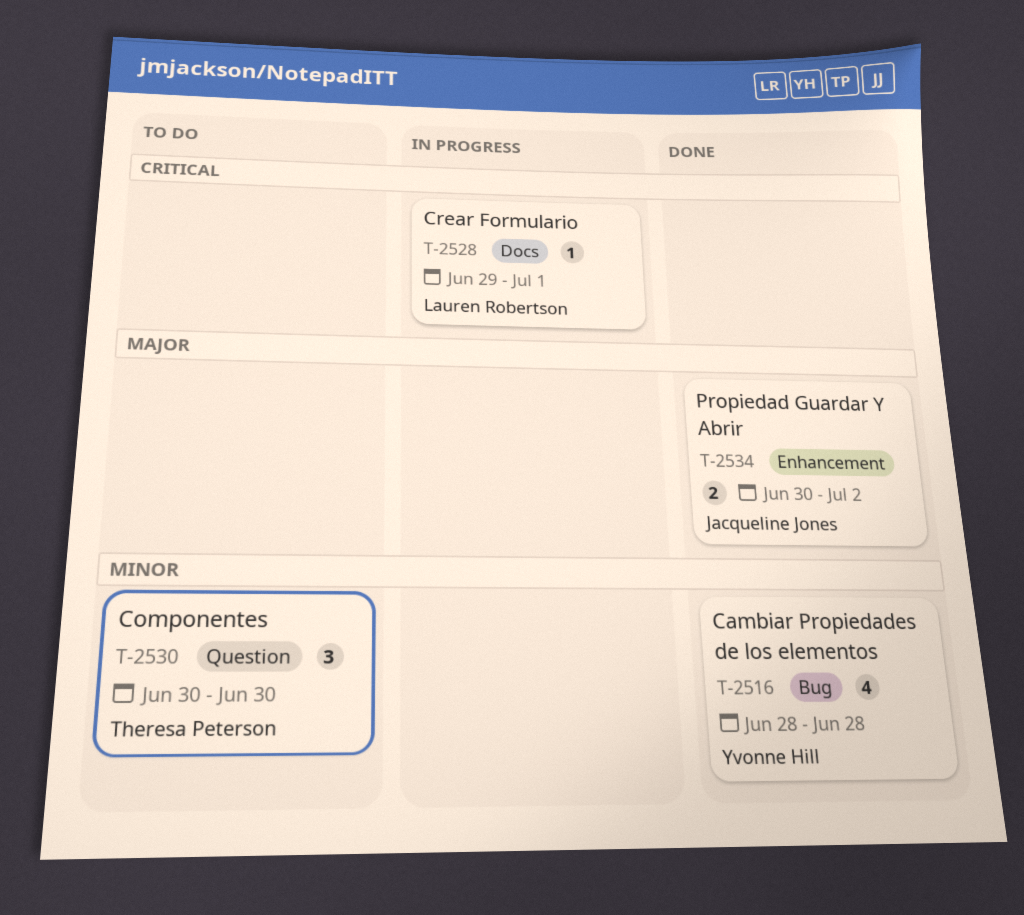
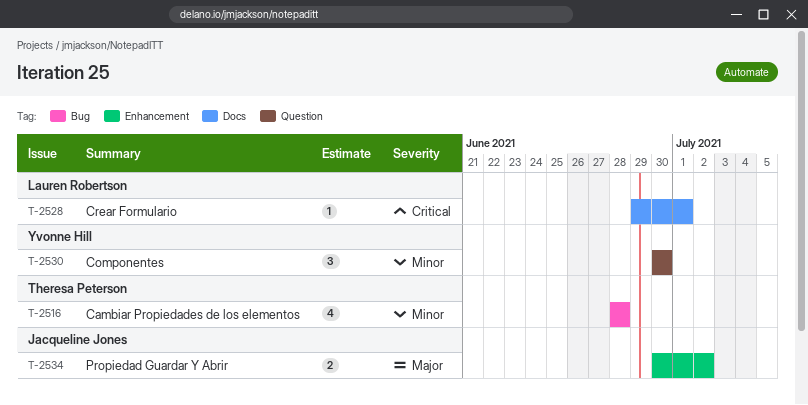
T-2516, owner: Yvonne Hill -> Theresa Peterson
T-2530, owner: Theresa Peterson -> Yvonne Hill

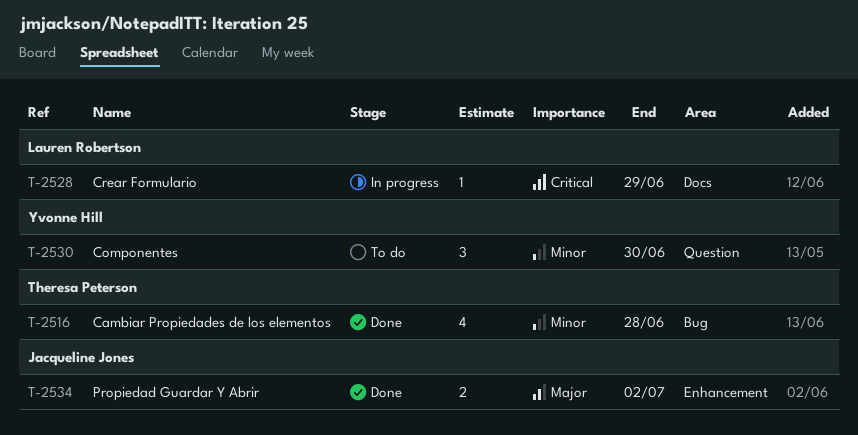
T-2528, due: Jul 1 -> Jun 29

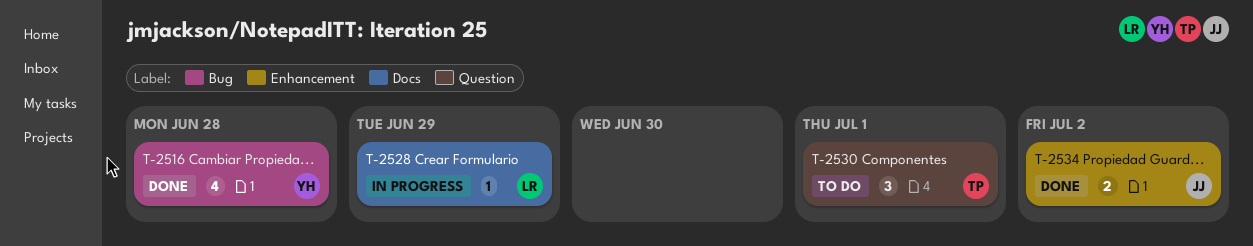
T-2516, owner: Theresa Peterson -> Yvonne Hill
T-2530, owner: Yvonne Hill -> Theresa Peterson
T-2530, due: Jun 30 -> Jul 1

